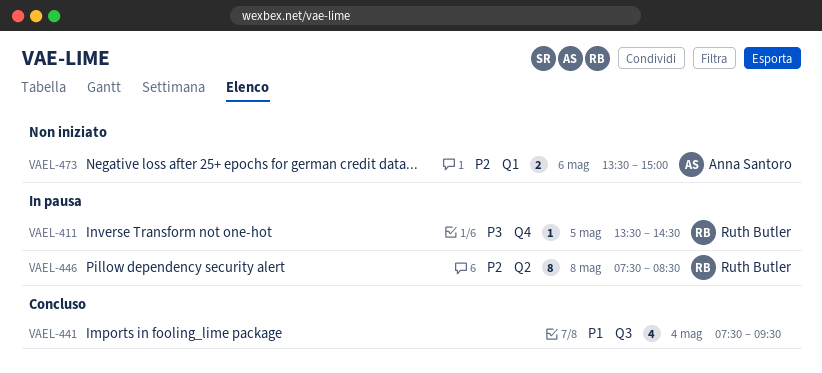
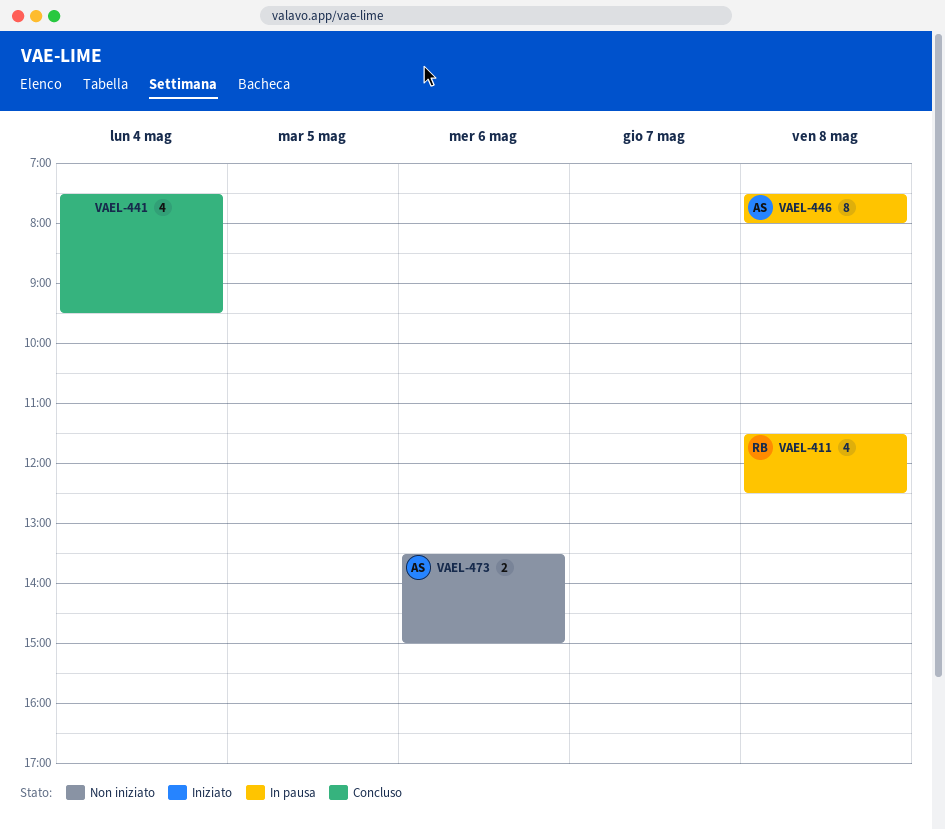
VAEL-411, estimate: 1 -> 4
VAEL-411, day: May 5 -> May 8
VAEL-411, begins: 13:30 -> 11:30
VAEL-411, ends: 14:30 -> 12:30
VAEL-446, owner: Ruth Butler -> Anna Santoro
VAEL-446, ends: 08:30 -> 08:00

